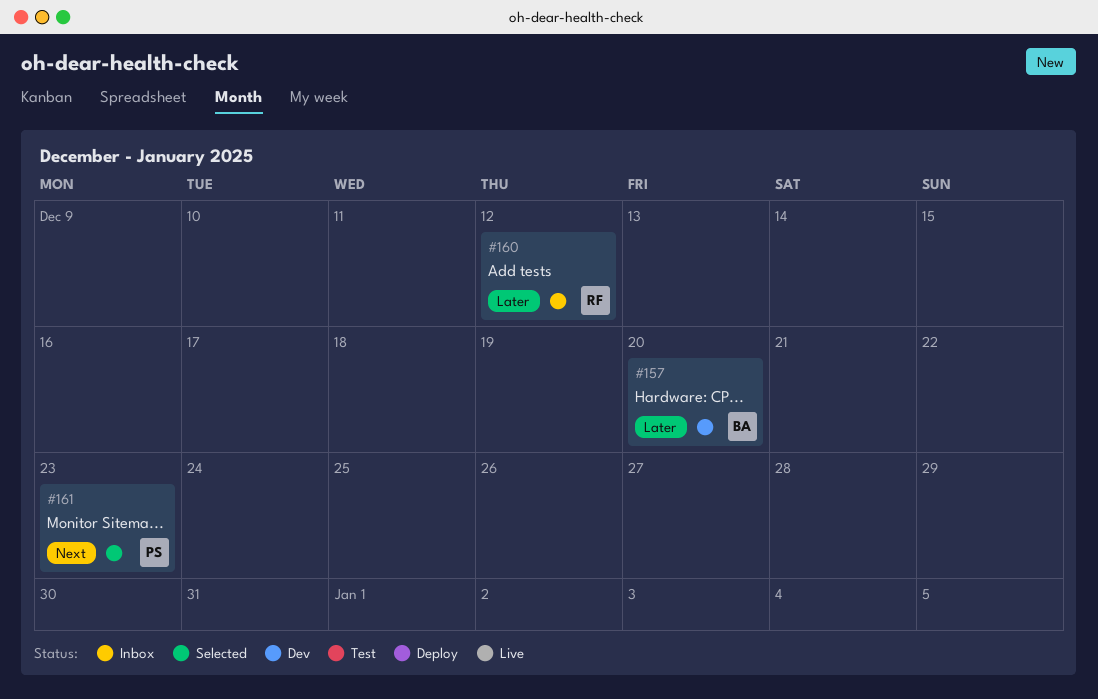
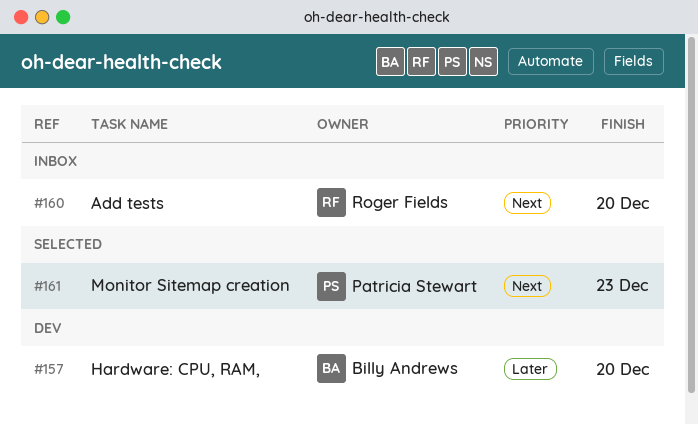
#160, priority: Later -> Next
#160, due: Dec 12 -> Dec 20

